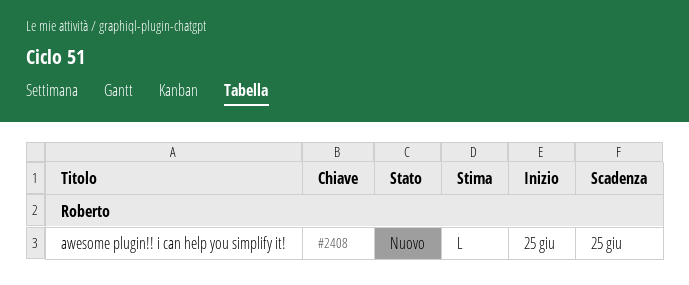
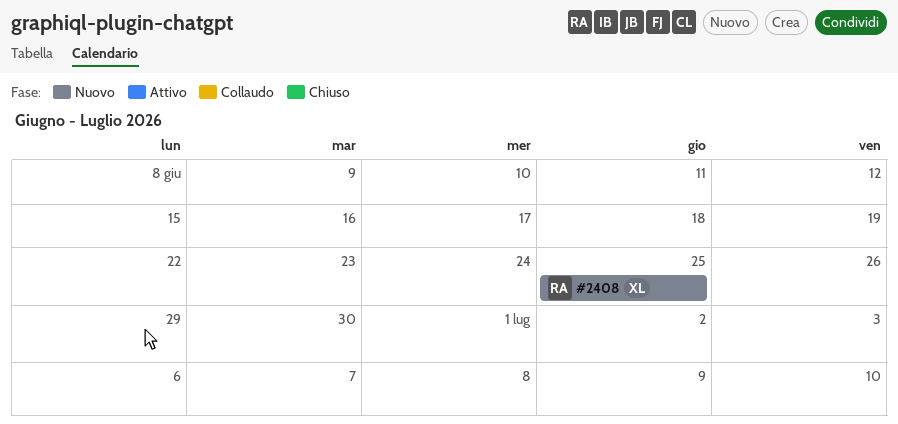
#2408, estimate: L -> XL

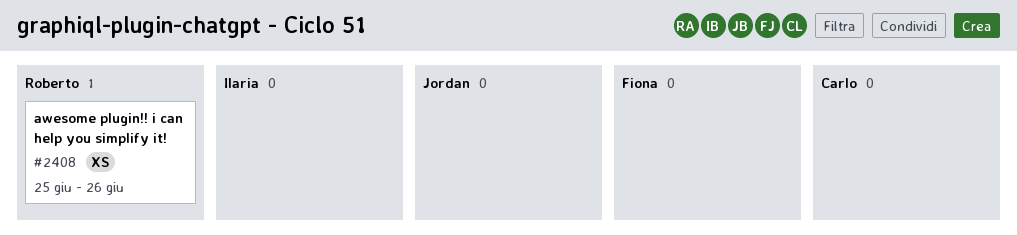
#2408, estimate: XL -> XS
#2408, due: Jun 25 -> Jun 26

